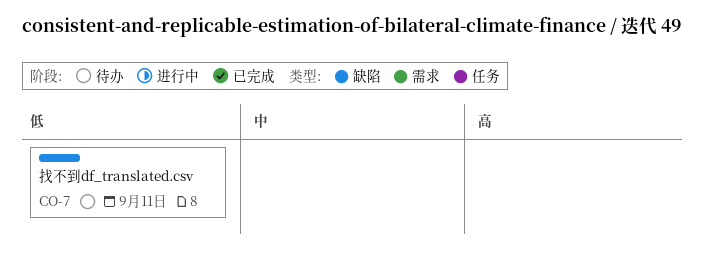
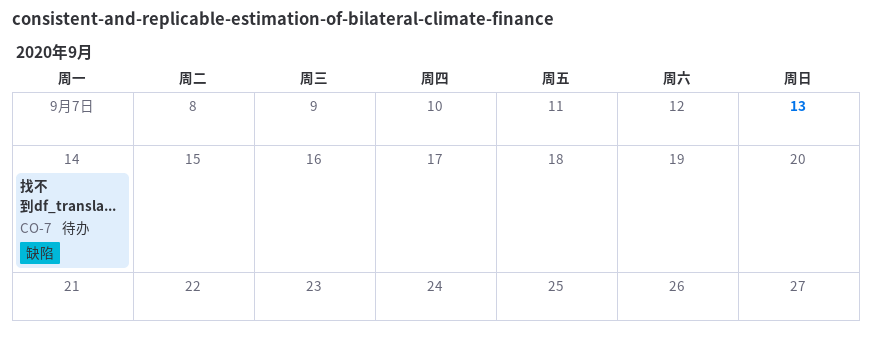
CO-7, due: Sep 11 -> Sep 14

